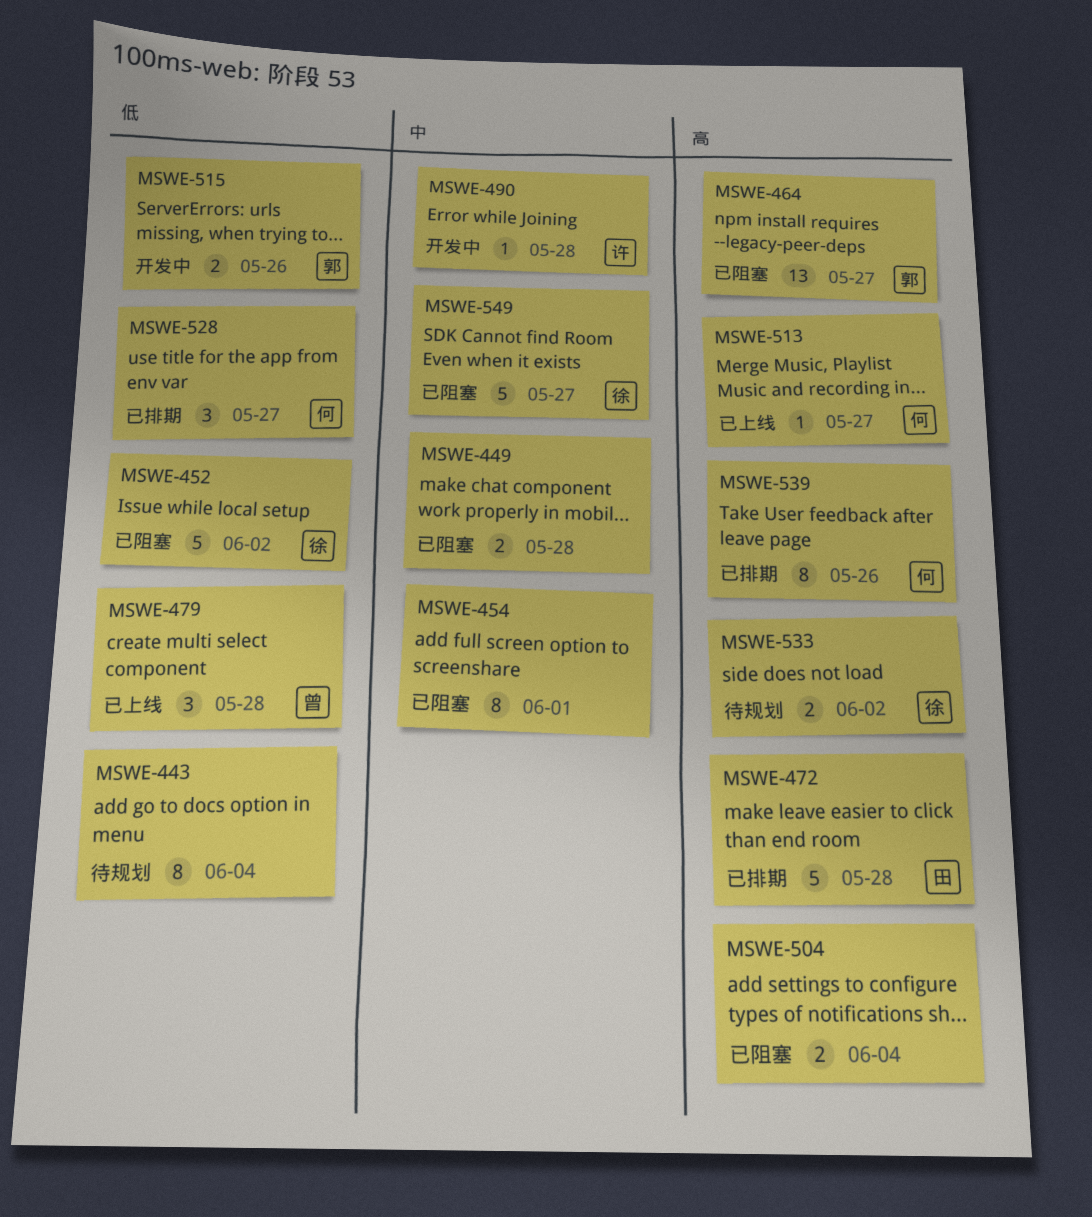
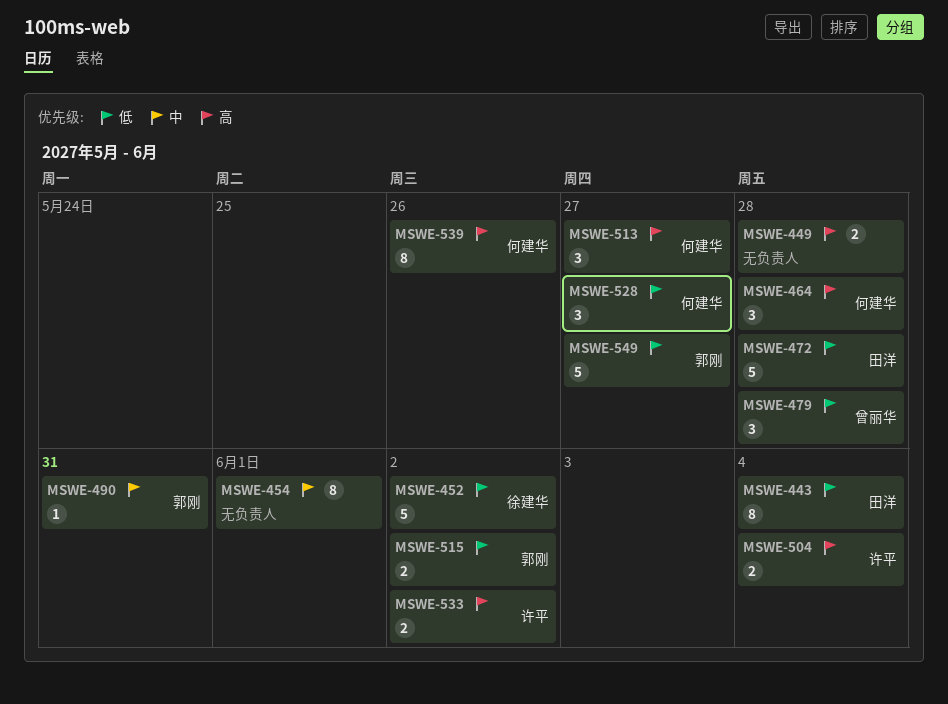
MSWE-443, owner: none -> 田洋
MSWE-449, priority: 中 -> 高
MSWE-464, owner: 郭刚 -> 何建华
MSWE-464, estimate: 13 -> 3
MSWE-464, due: May 27 -> May 28
MSWE-472, priority: 高 -> 低
MSWE-490, owner: 许平 -> 郭刚
MSWE-490, due: May 28 -> May 31
MSWE-504, owner: none -> 许平
MSWE-513, estimate: 1 -> 3
MSWE-515, due: May 26 -> Jun 2
MSWE-533, owner: 徐建华 -> 许平
MSWE-549, owner: 徐建华 -> 郭刚
MSWE-549, priority: 中 -> 低

